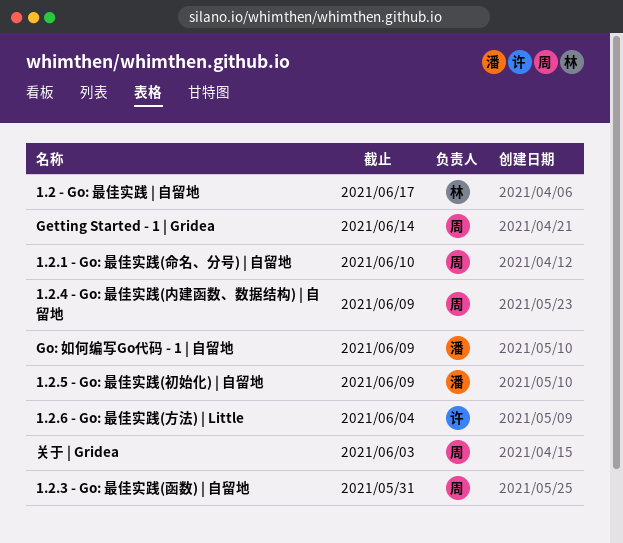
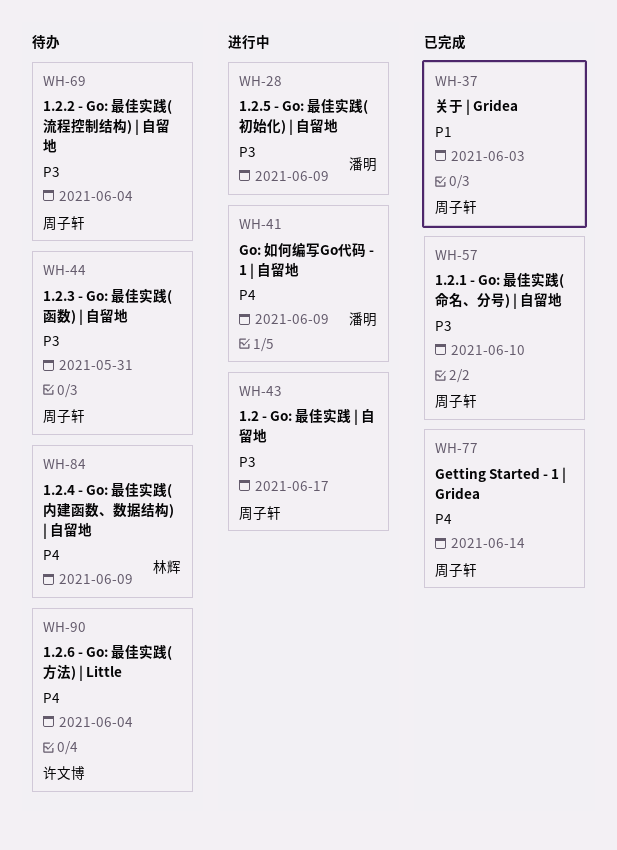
1.2 - Go: 最佳实践 | 自留地, owner: 林辉 -> 周子轩
1.2.2 - Go: 最佳实践(流程控制结构) | 自留地: none -> present
1.2.4 - Go: 最佳实践(内建函数、数据结构) | 自留地, owner: 周子轩 -> 林辉

